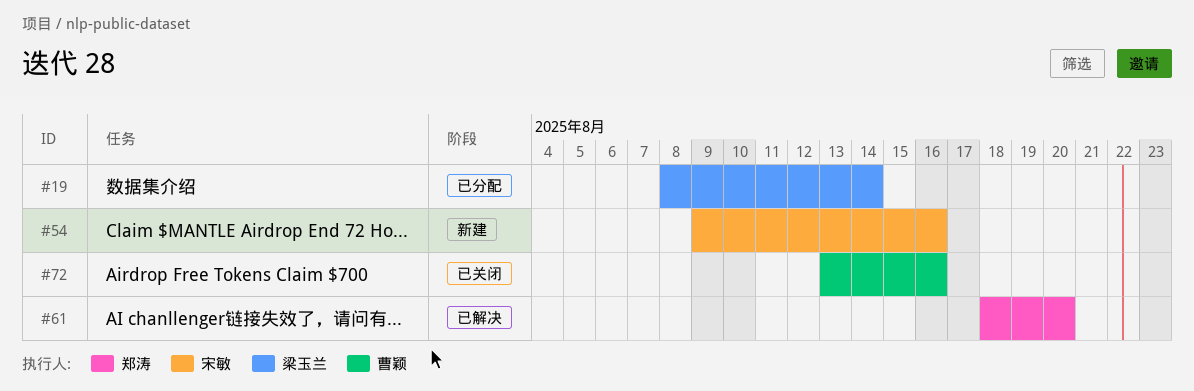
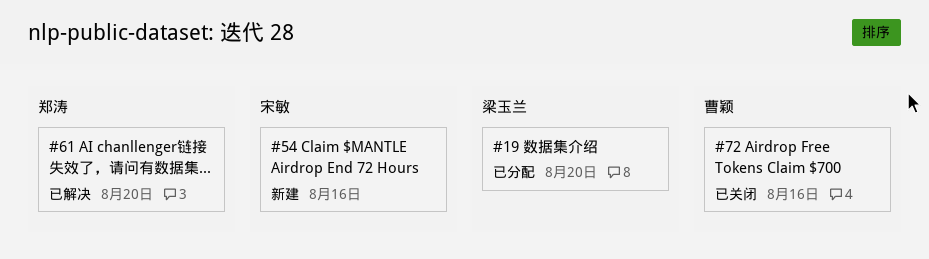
#19, due: Aug 14 -> Aug 20

